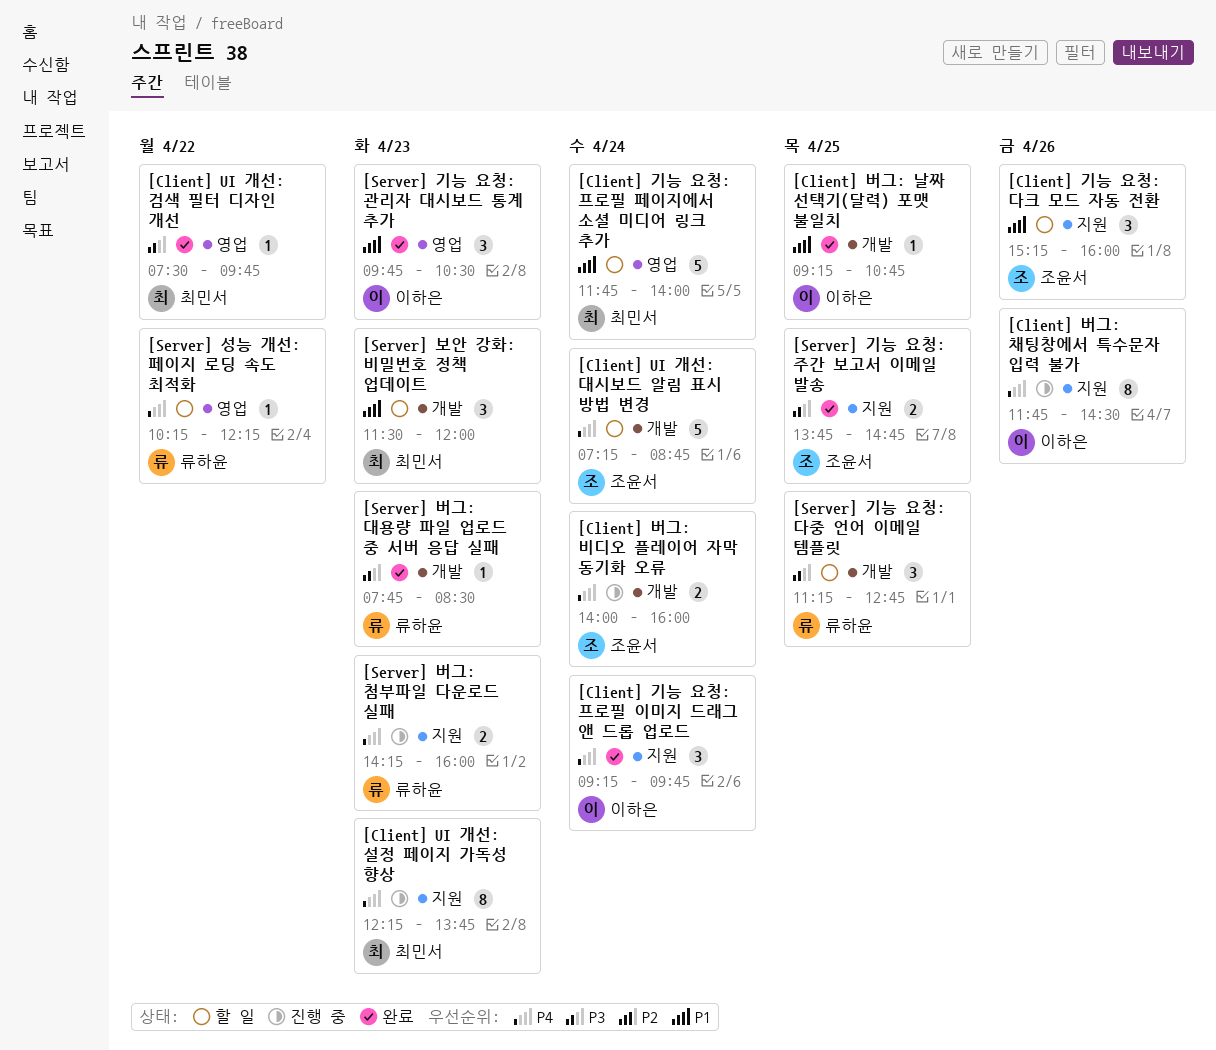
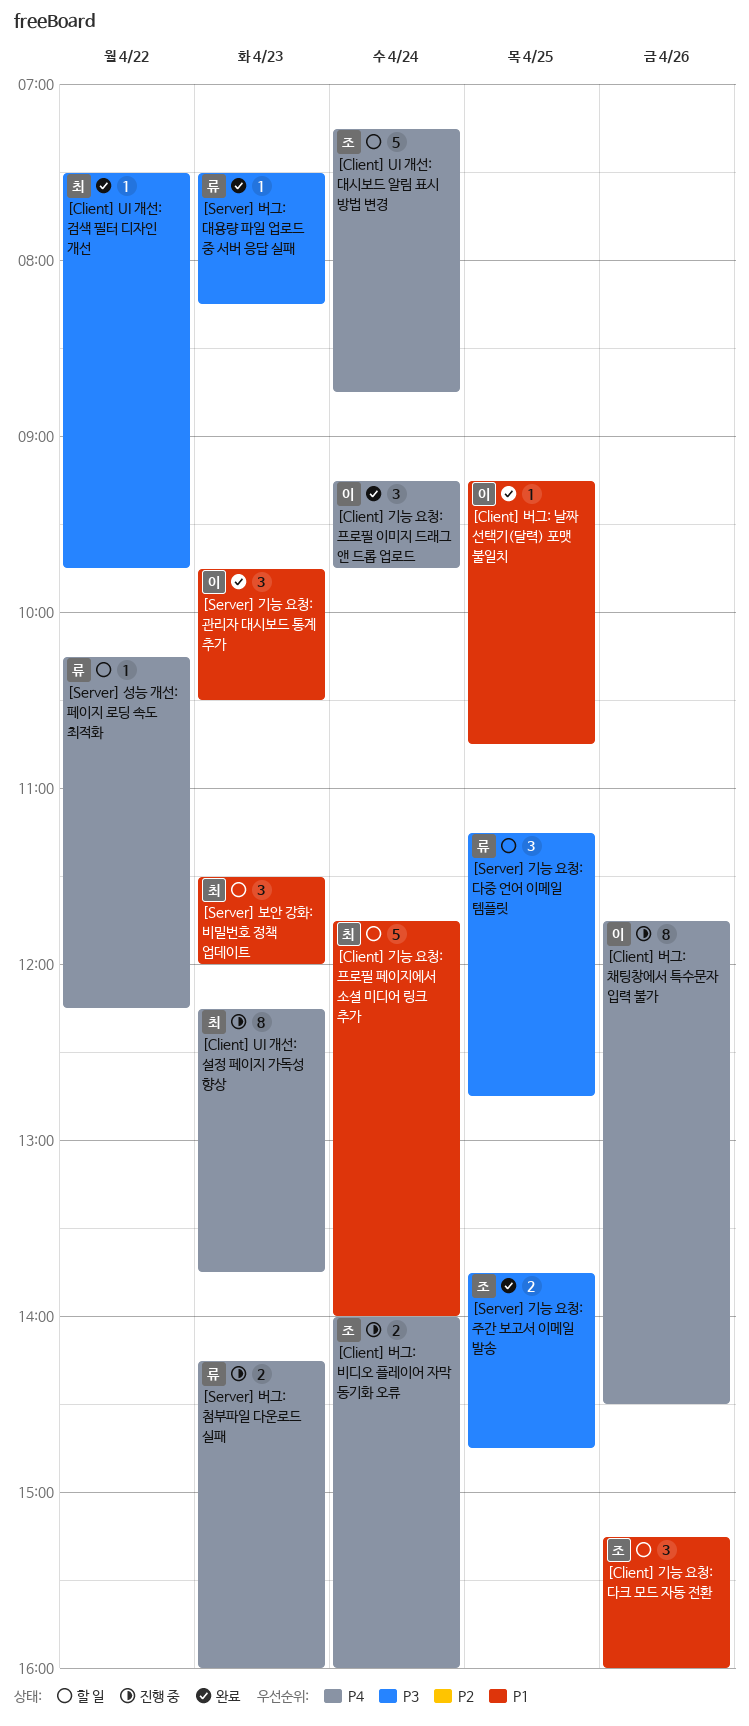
[Server] 버그: 대용량 파일 업로드 중 서버 응답 실패, begins: 07:45 -> 07:30
[Server] 버그: 대용량 파일 업로드 중 서버 응답 실패, ends: 08:30 -> 08:15

